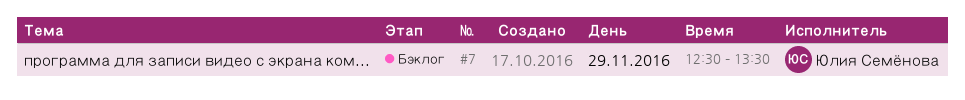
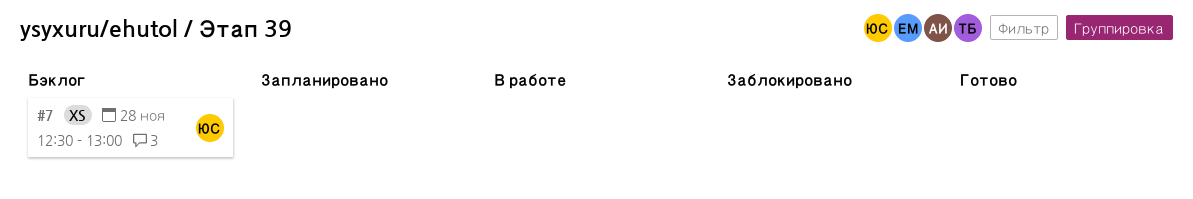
#7, day: Nov 29 -> Nov 28
#7, ends: 13:30 -> 13:00

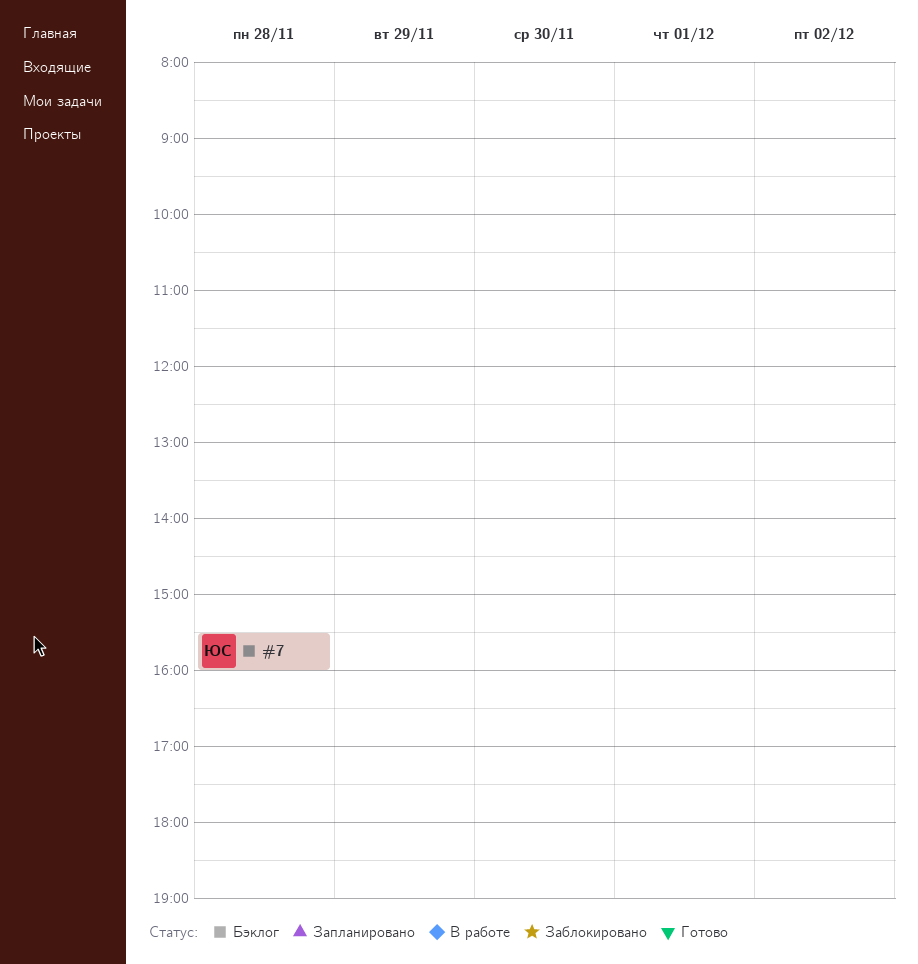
#7, begins: 12:30 -> 15:30
#7, ends: 13:00 -> 16:00

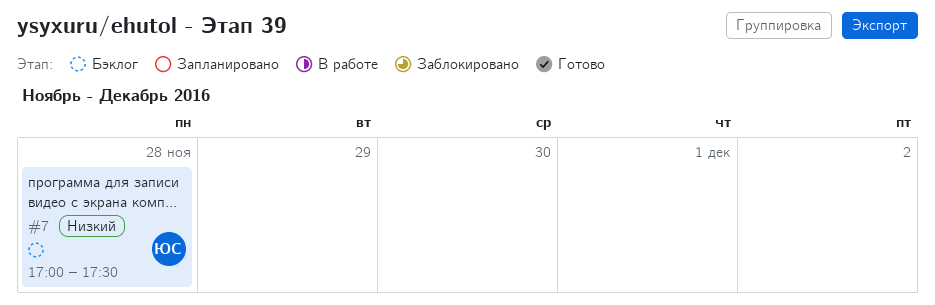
#7, begins: 15:30 -> 17:00
#7, ends: 16:00 -> 17:30

